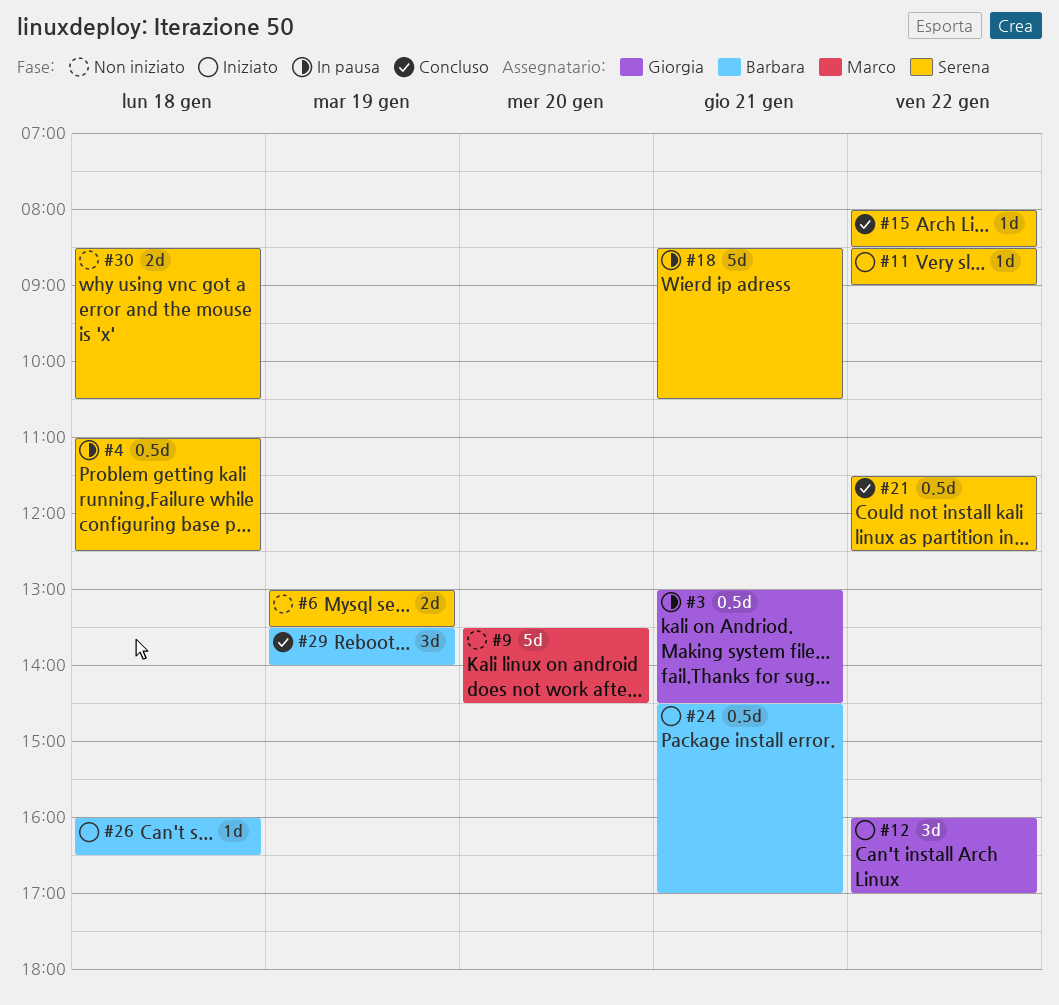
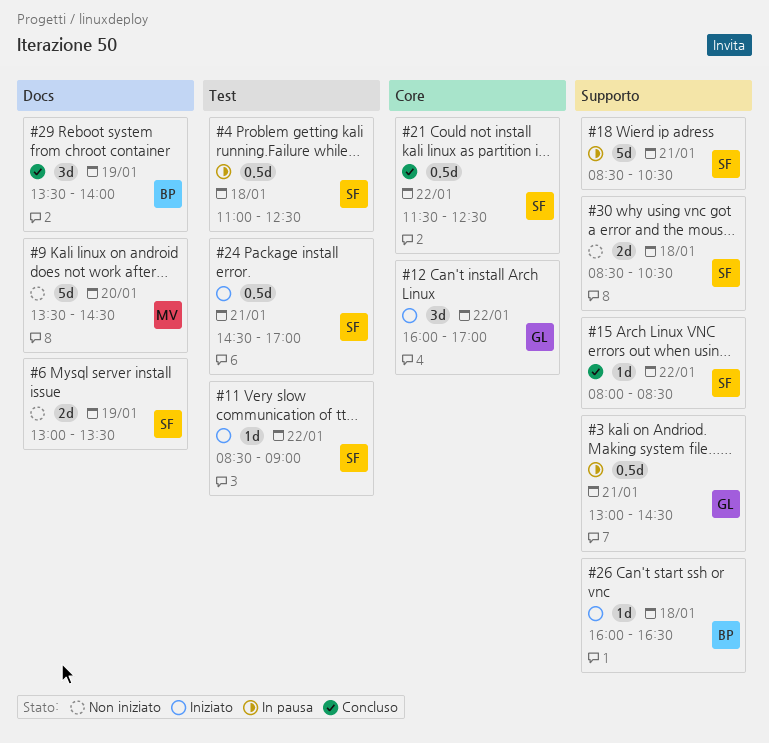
#24, owner: Barbara -> Serena

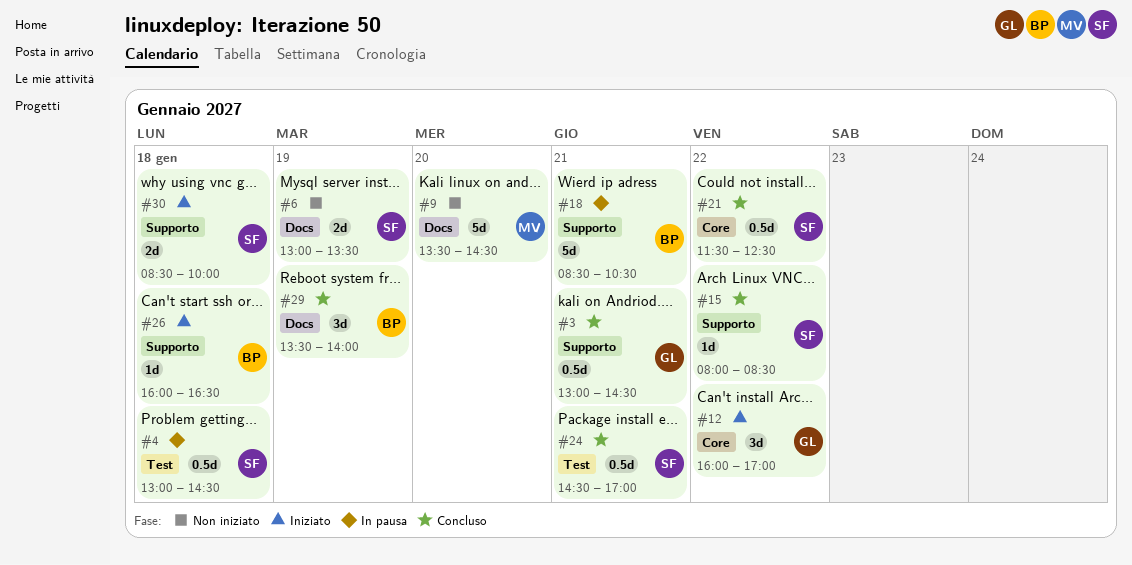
#3, status: In pausa -> Concluso
#4, begins: 11:00 -> 13:00
#4, ends: 12:30 -> 14:30
#11: present -> none
#18, owner: SF -> BP
#24, status: Iniziato -> Concluso
#30, status: Non iniziato -> Iniziato
#30, ends: 10:30 -> 10:00

